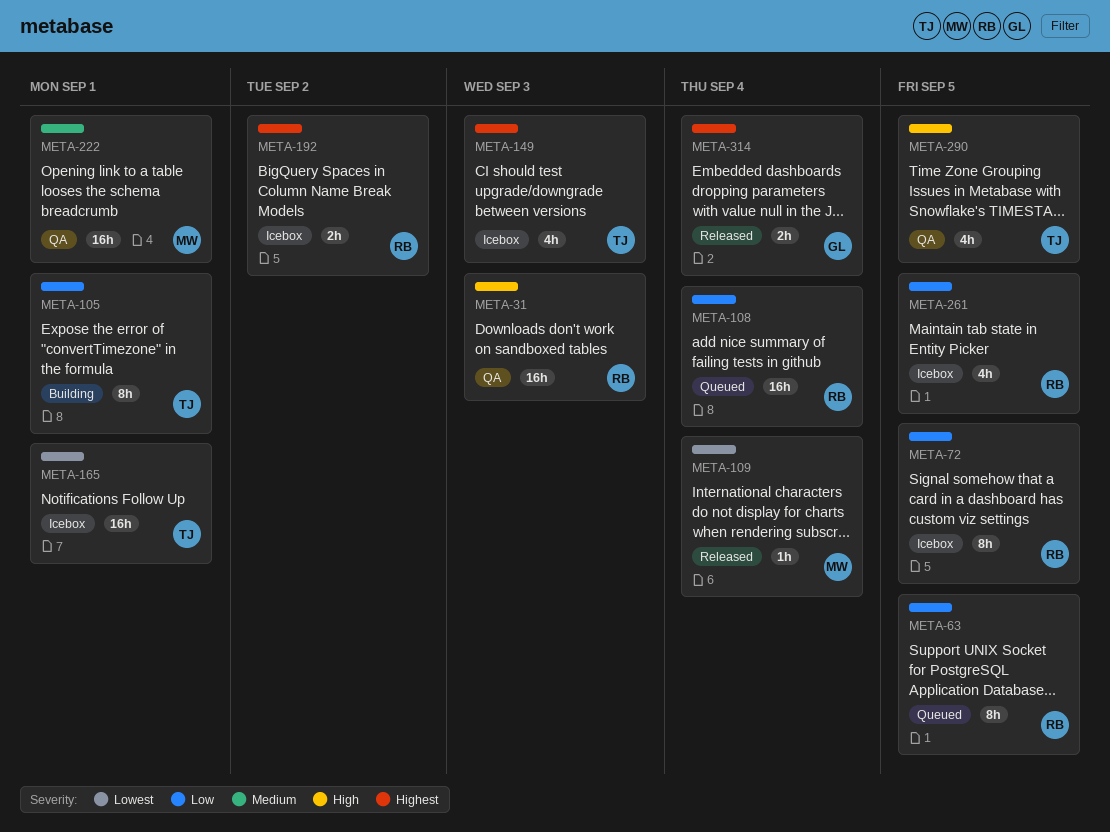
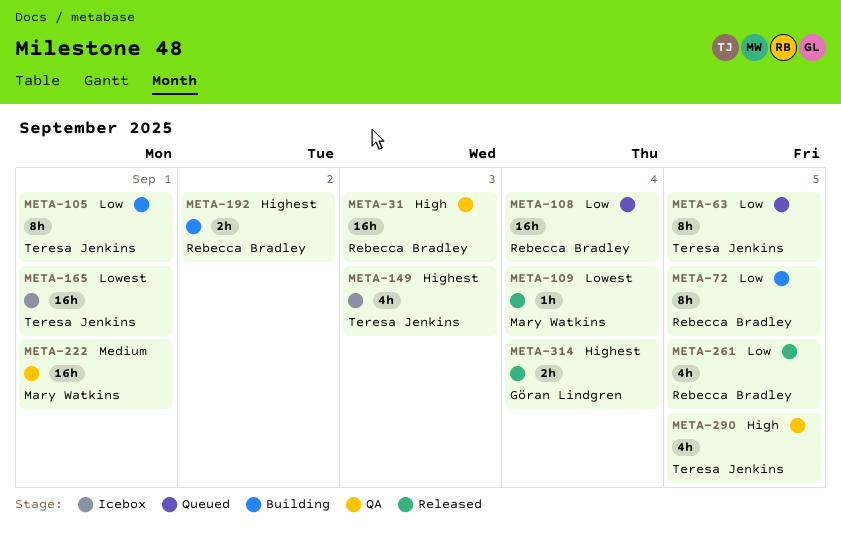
META-63, owner: Rebecca Bradley -> Teresa Jenkins
META-72, status: Icebox -> Building
META-192, status: Icebox -> Building
META-261, status: Icebox -> Released

